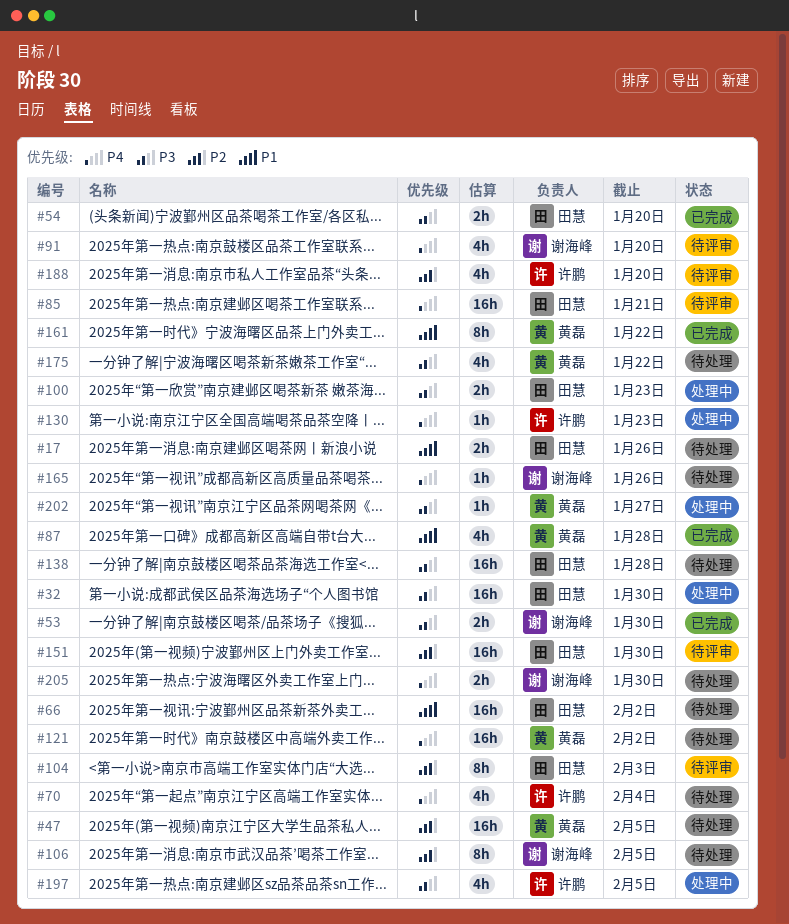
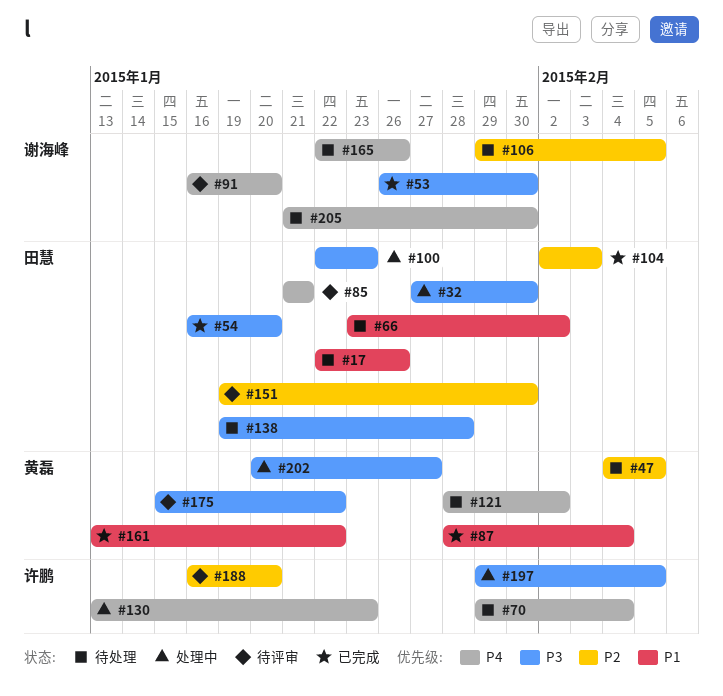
#87, due: Jan 28 -> Feb 4
#104, status: 待评审 -> 已完成
#175, status: 待处理 -> 待评审

